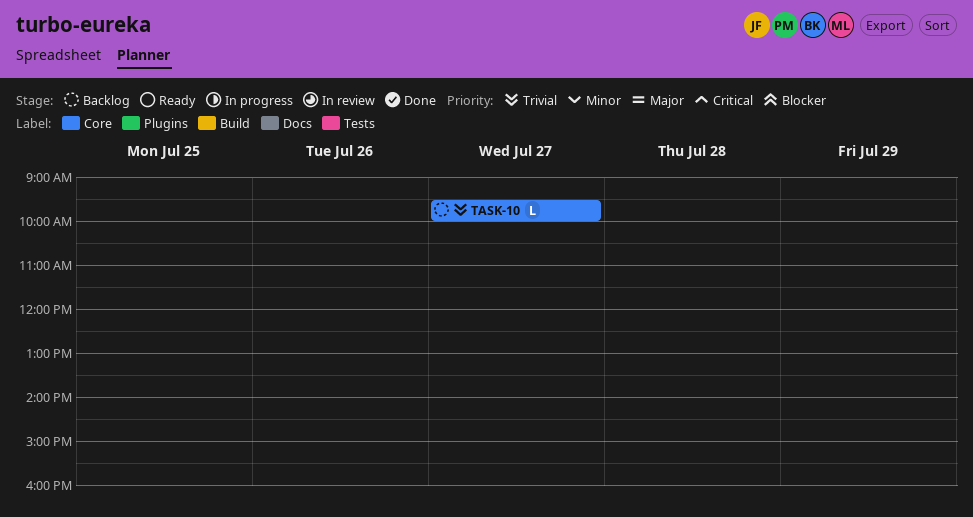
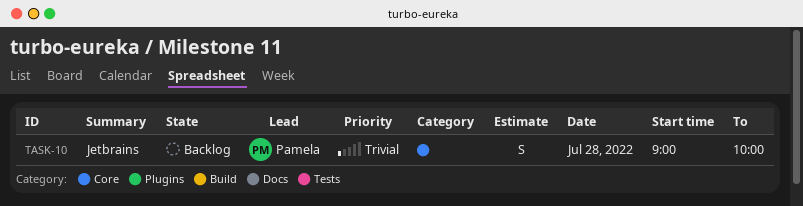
TASK-10, estimate: L -> S
TASK-10, day: Jul 27 -> Jul 28
TASK-10, begins: 09:30 -> 09:00

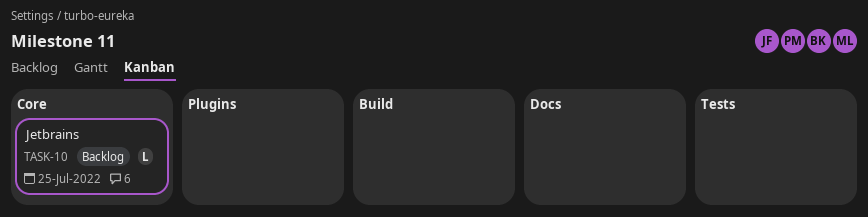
TASK-10, estimate: S -> L
TASK-10, day: Jul 28 -> Jul 25

